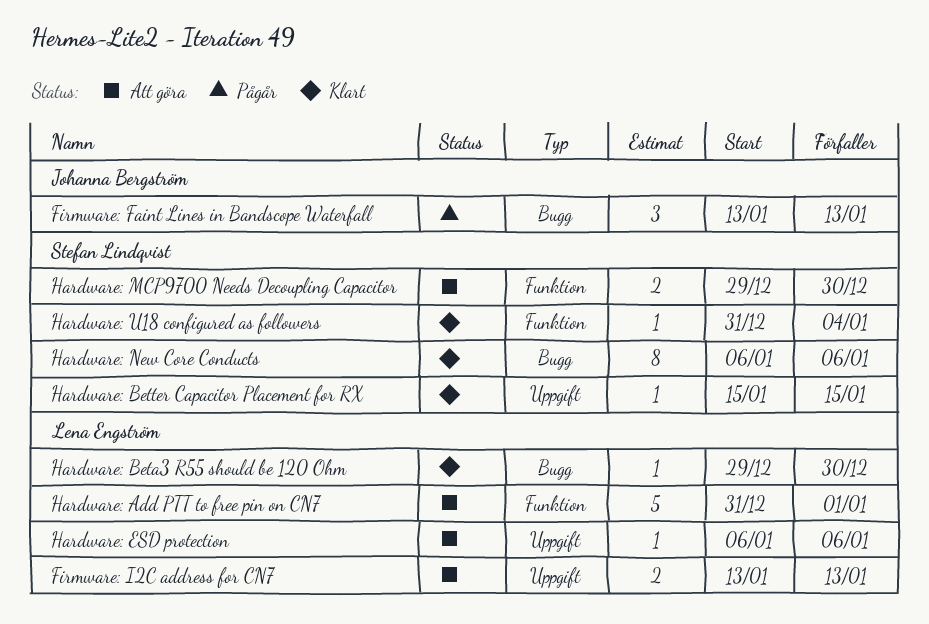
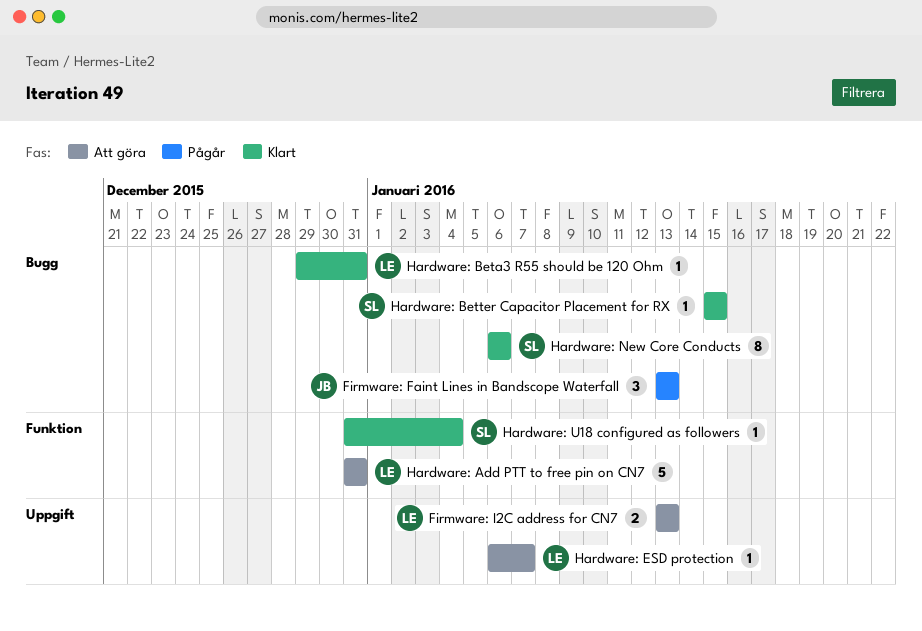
Hardware: Add PTT to free pin on CN7, due: Jan 1 -> Dec 31
Hardware: Beta3 R55 should be 120 Ohm, due: Dec 30 -> Dec 31
Hardware: Better Capacitor Placement for RX, label: Uppgift -> Bugg
Hardware: ESD protection, due: Jan 6 -> Jan 7
Hardware: MCP9700 Needs Decoupling Capacitor: present -> none

